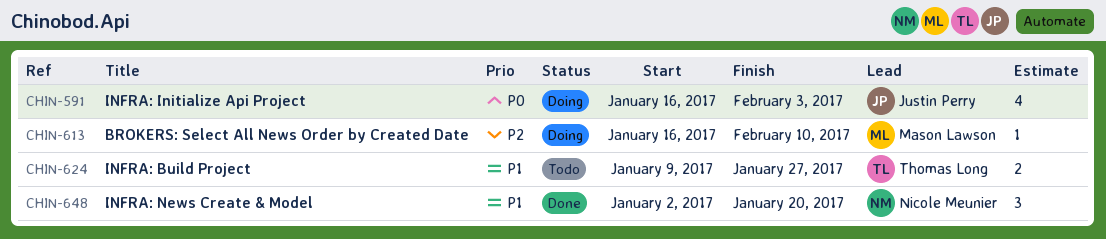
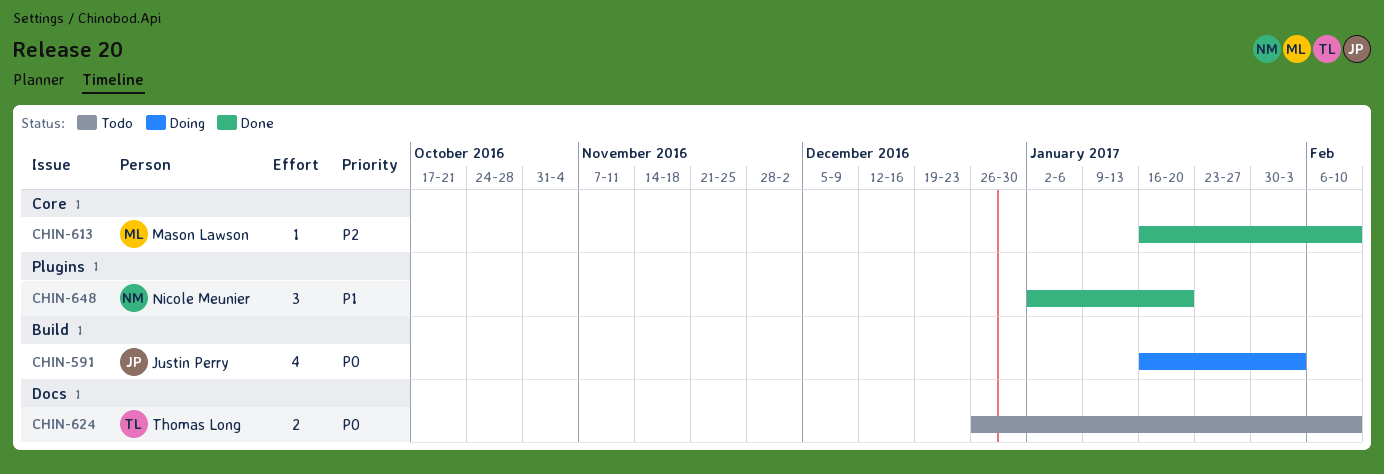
CHIN-613, status: Doing -> Done
CHIN-624, priority: P1 -> P0
CHIN-624, start: Jan 9 -> Dec 26
CHIN-624, due: Jan 27 -> Feb 10

